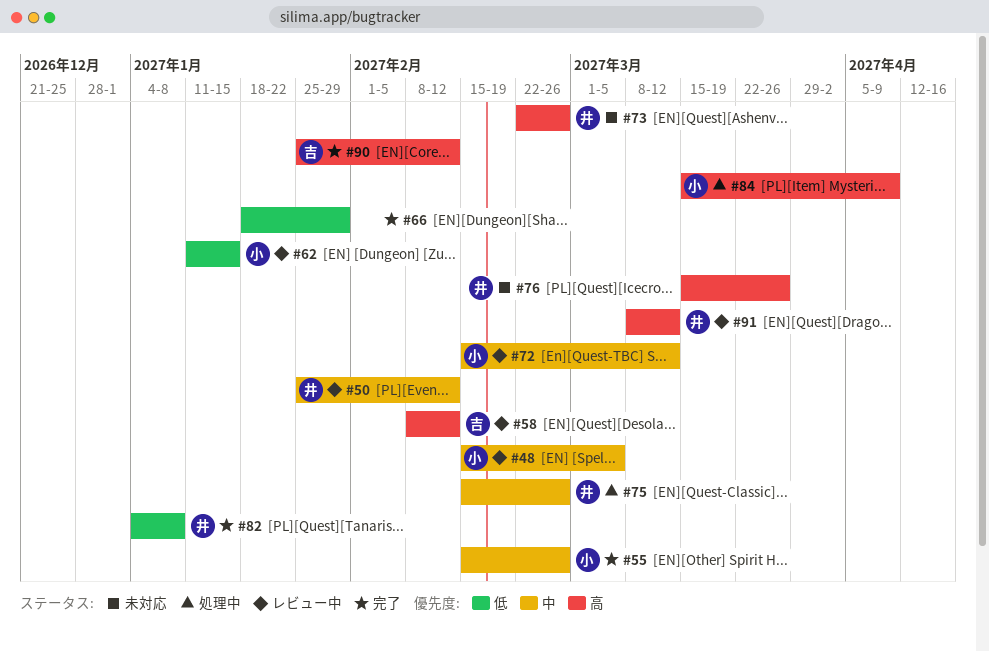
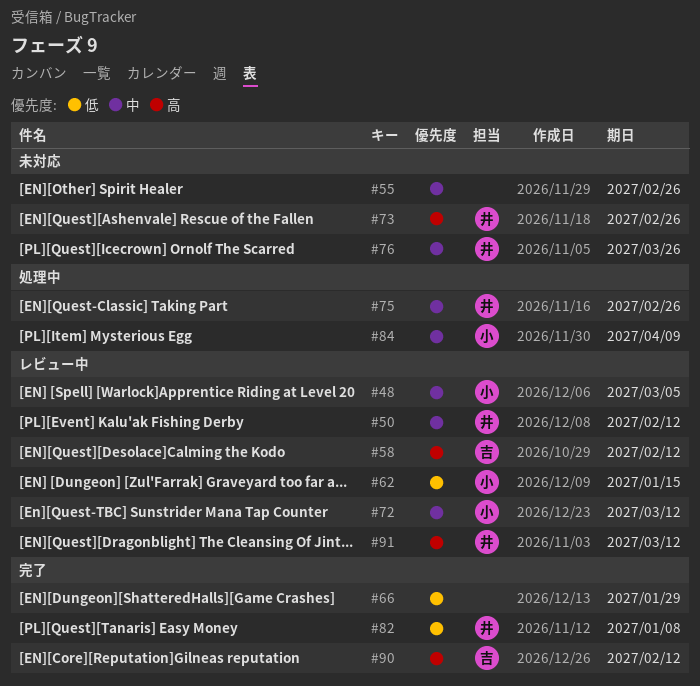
#55, status: 完了 -> 未対応
#55, owner: 小 -> none
#76, priority: 高 -> 中
#84, priority: 高 -> 中

